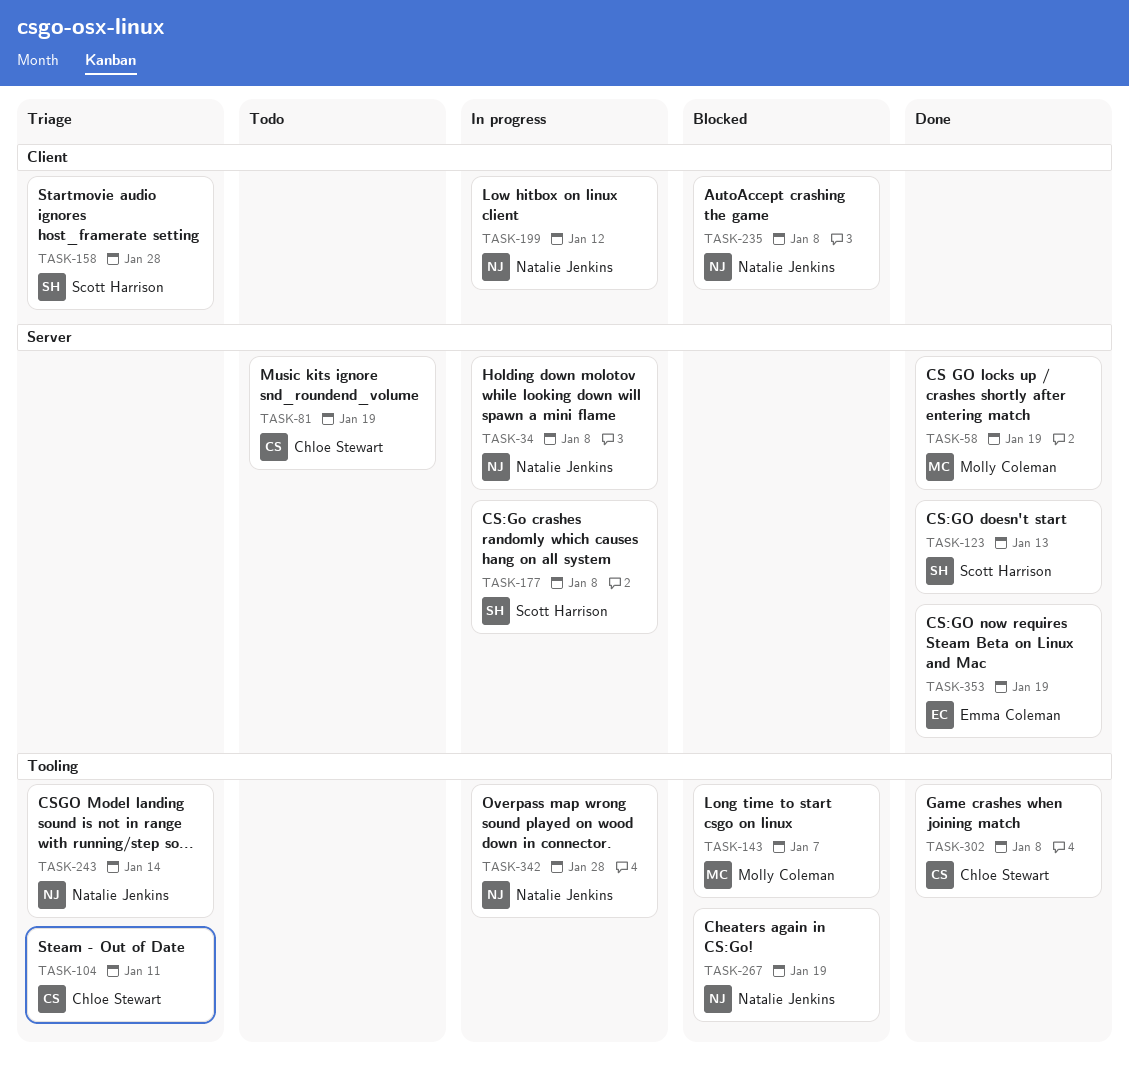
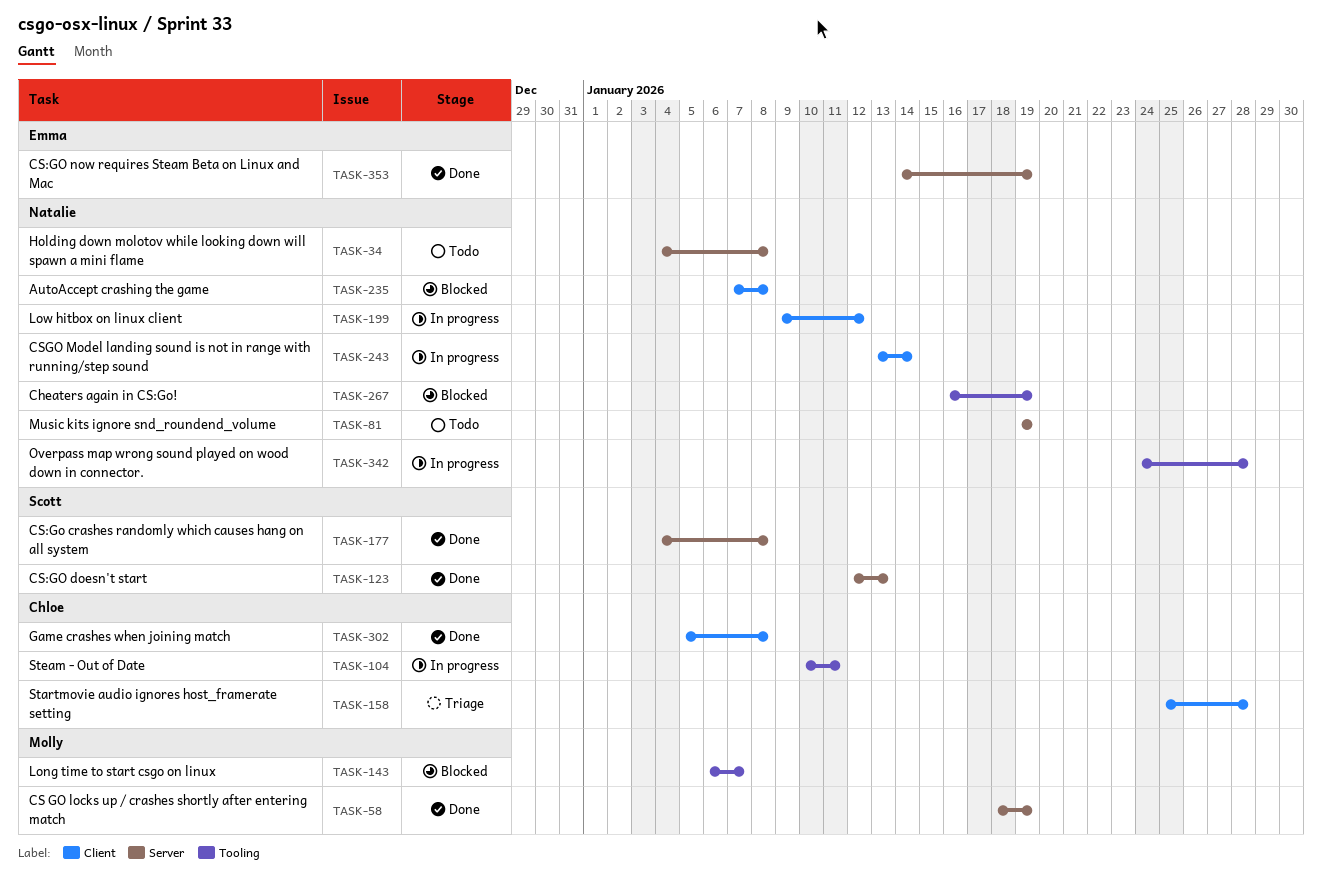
TASK-34, status: In progress -> Todo
TASK-81, owner: Chloe Stewart -> Natalie Jenkins
TASK-104, status: Triage -> In progress
TASK-158, owner: Scott Harrison -> Chloe Stewart
TASK-177, status: In progress -> Done
TASK-243, status: Triage -> In progress
TASK-243, label: Tooling -> Client
TASK-302, label: Tooling -> Client

